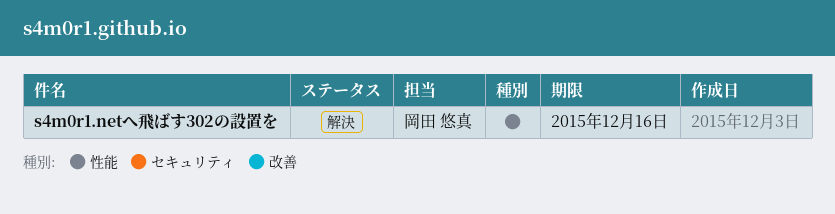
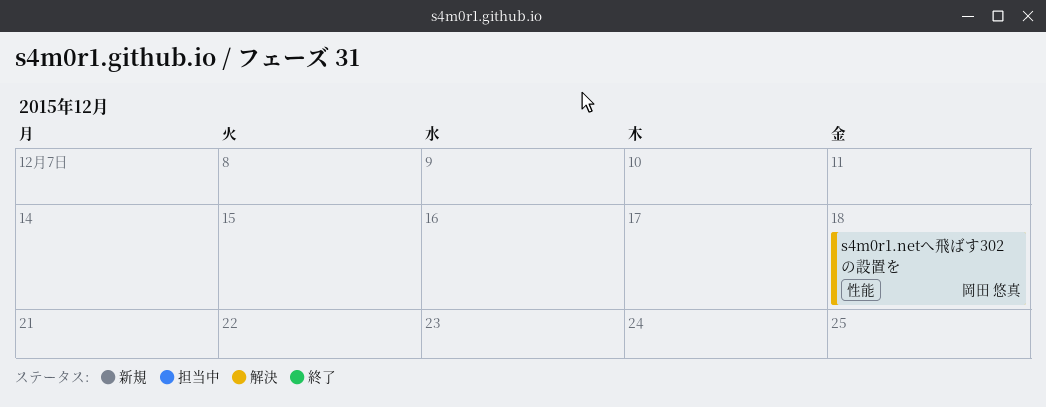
s4m0r1.netへ飛ばす302の設置を, due: Dec 16 -> Dec 18

